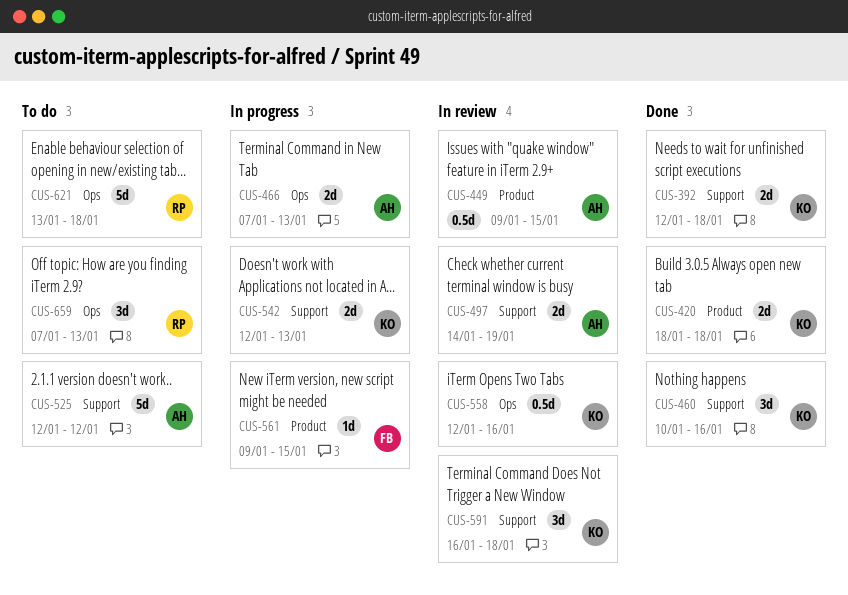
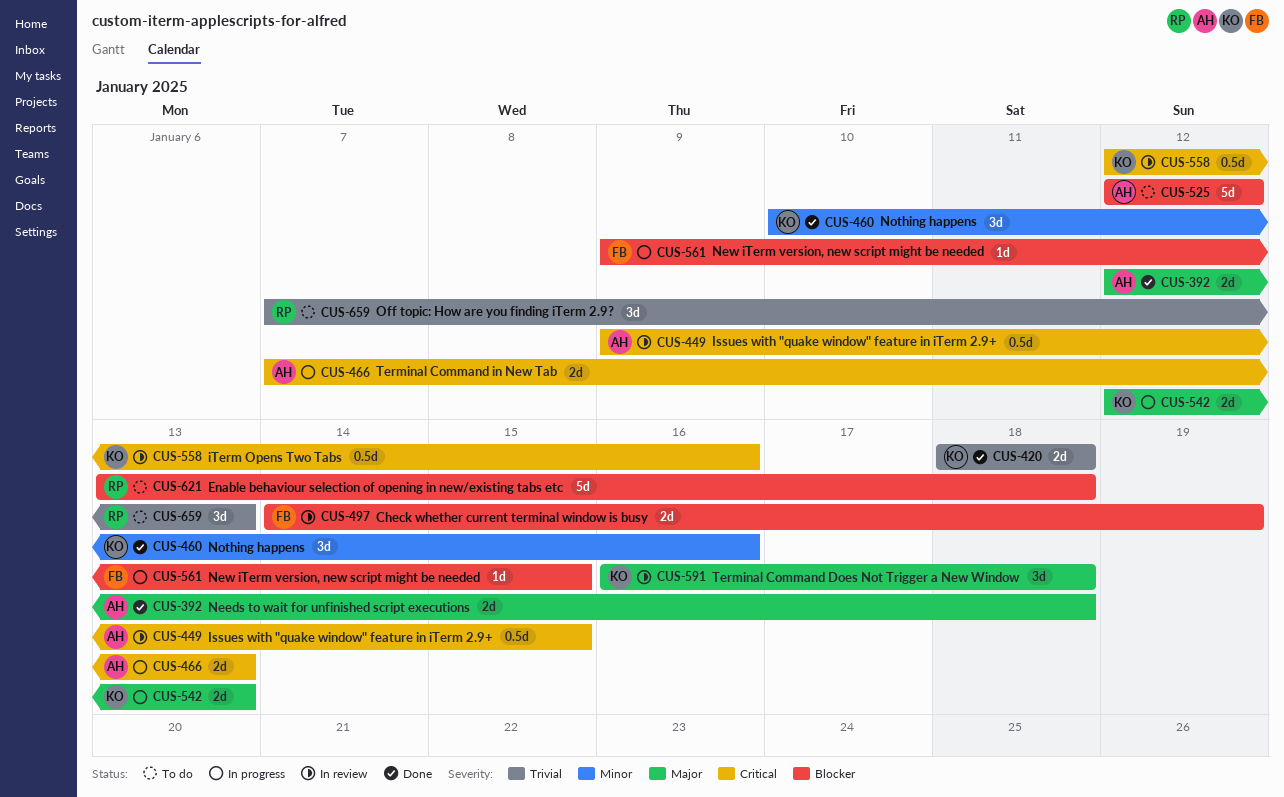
CUS-392, owner: KO -> AH
CUS-497, owner: AH -> FB

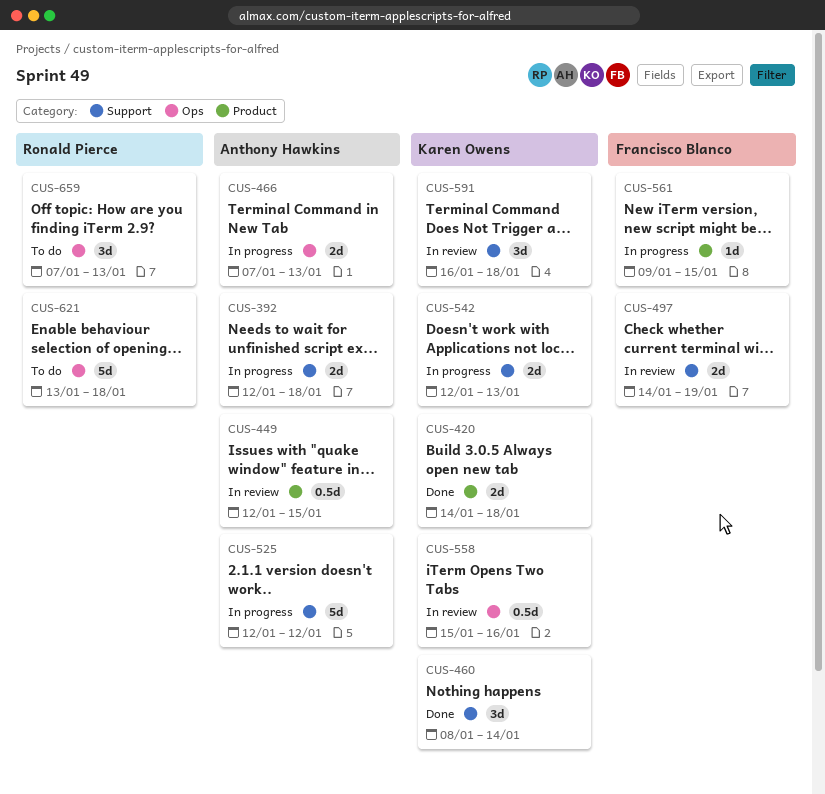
CUS-392, status: Done -> In progress
CUS-420, start: Jan 18 -> Jan 14
CUS-449, start: Jan 9 -> Jan 12
CUS-460, start: Jan 10 -> Jan 8
CUS-460, due: Jan 16 -> Jan 14
CUS-525, status: To do -> In progress
CUS-558, start: Jan 12 -> Jan 15

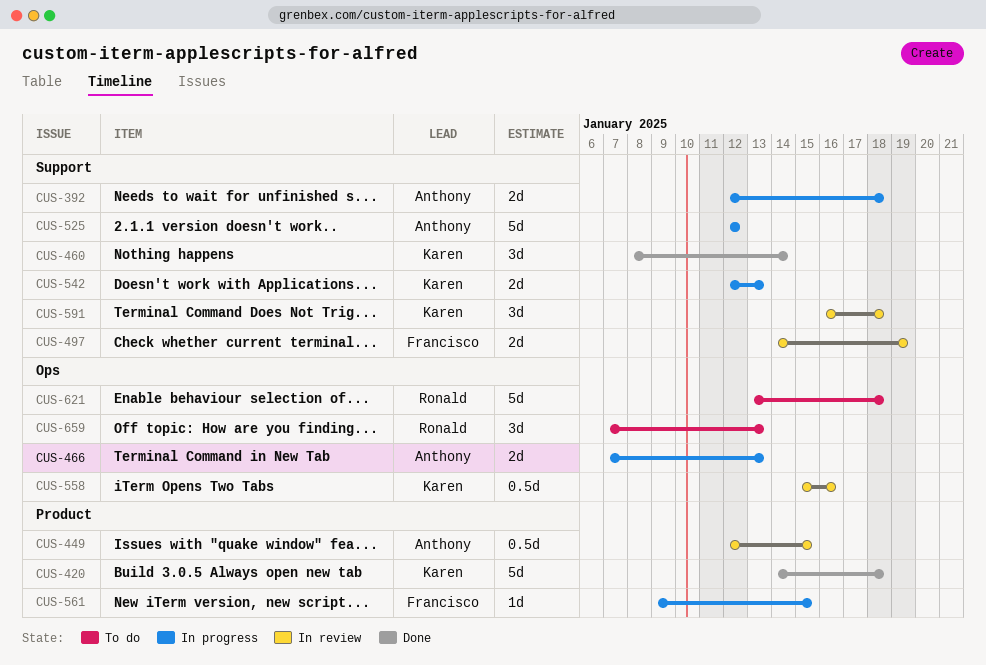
CUS-420, estimate: 2d -> 5d

